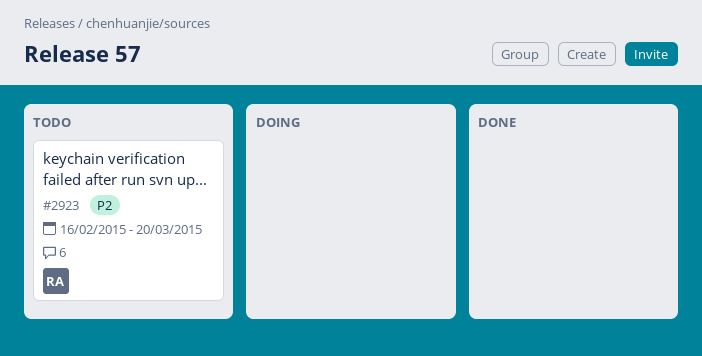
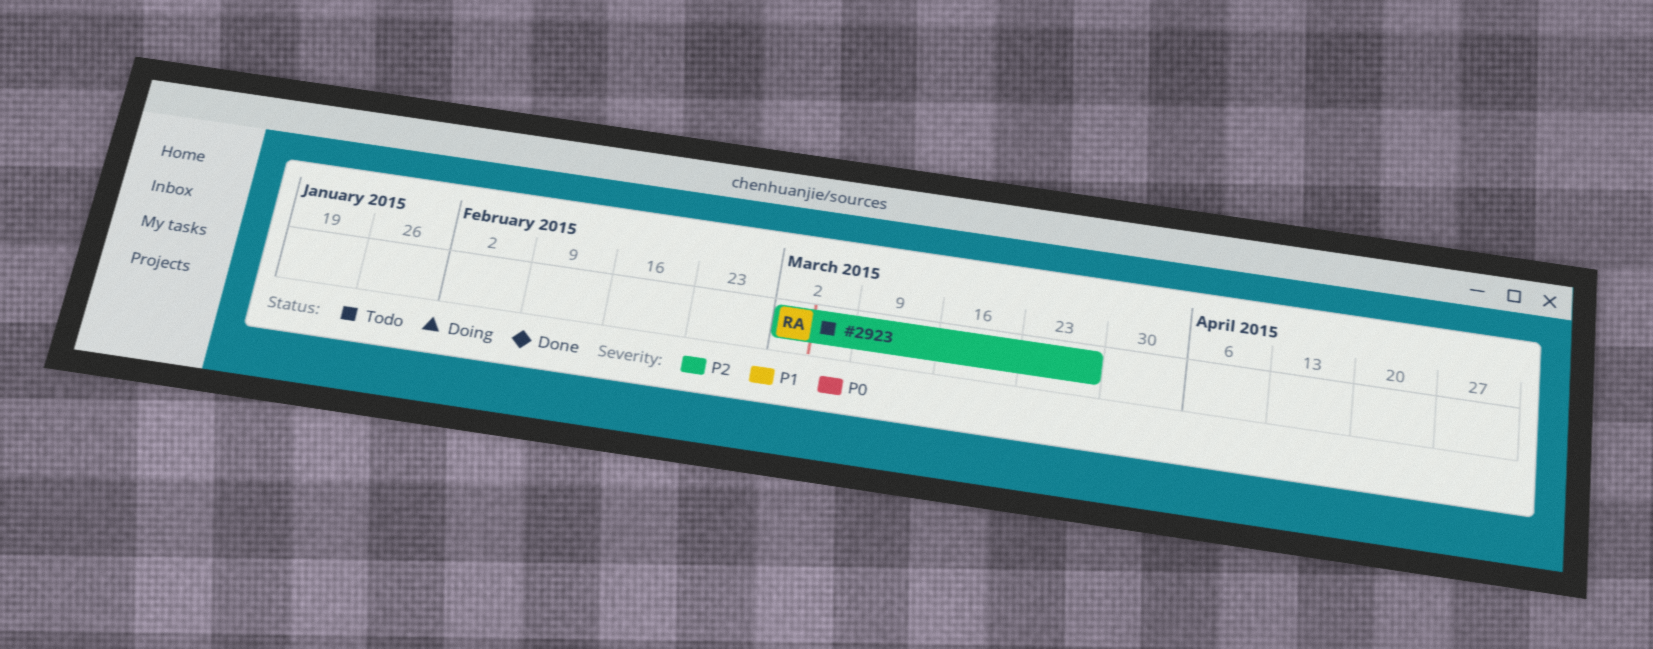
#2923, start: Feb 16 -> Mar 2
#2923, due: Mar 20 -> Mar 27

